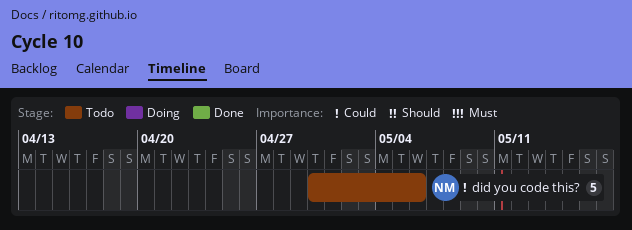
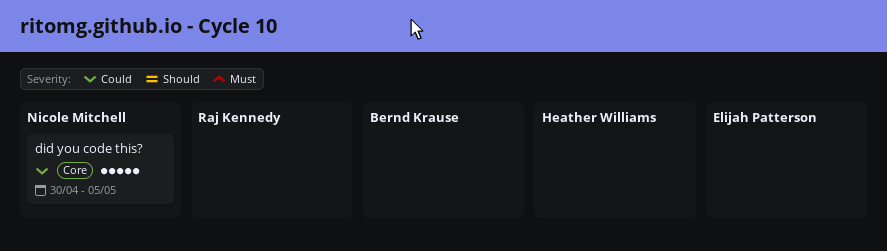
did you code this?, due: May 6 -> May 5

